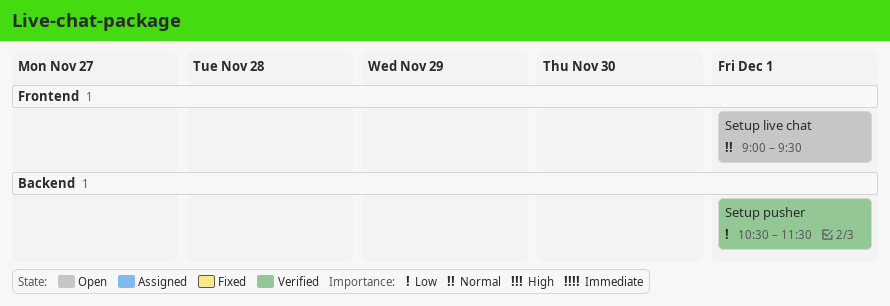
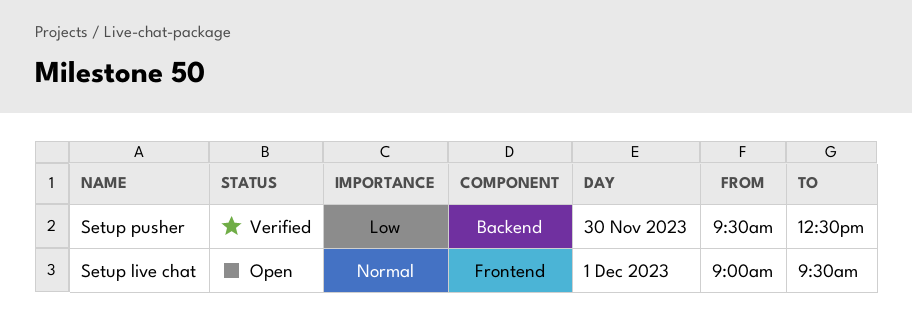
Setup pusher, day: Dec 1 -> Nov 30
Setup pusher, begins: 10:30 -> 09:30
Setup pusher, ends: 11:30 -> 12:30

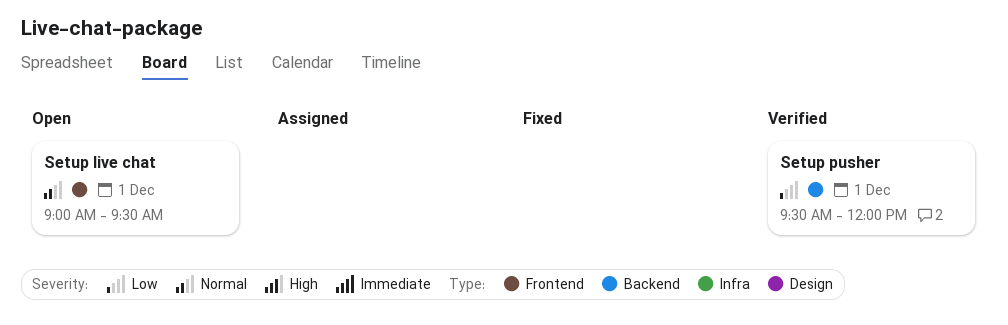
Setup pusher, day: Nov 30 -> Dec 1
Setup pusher, ends: 12:30 -> 12:00

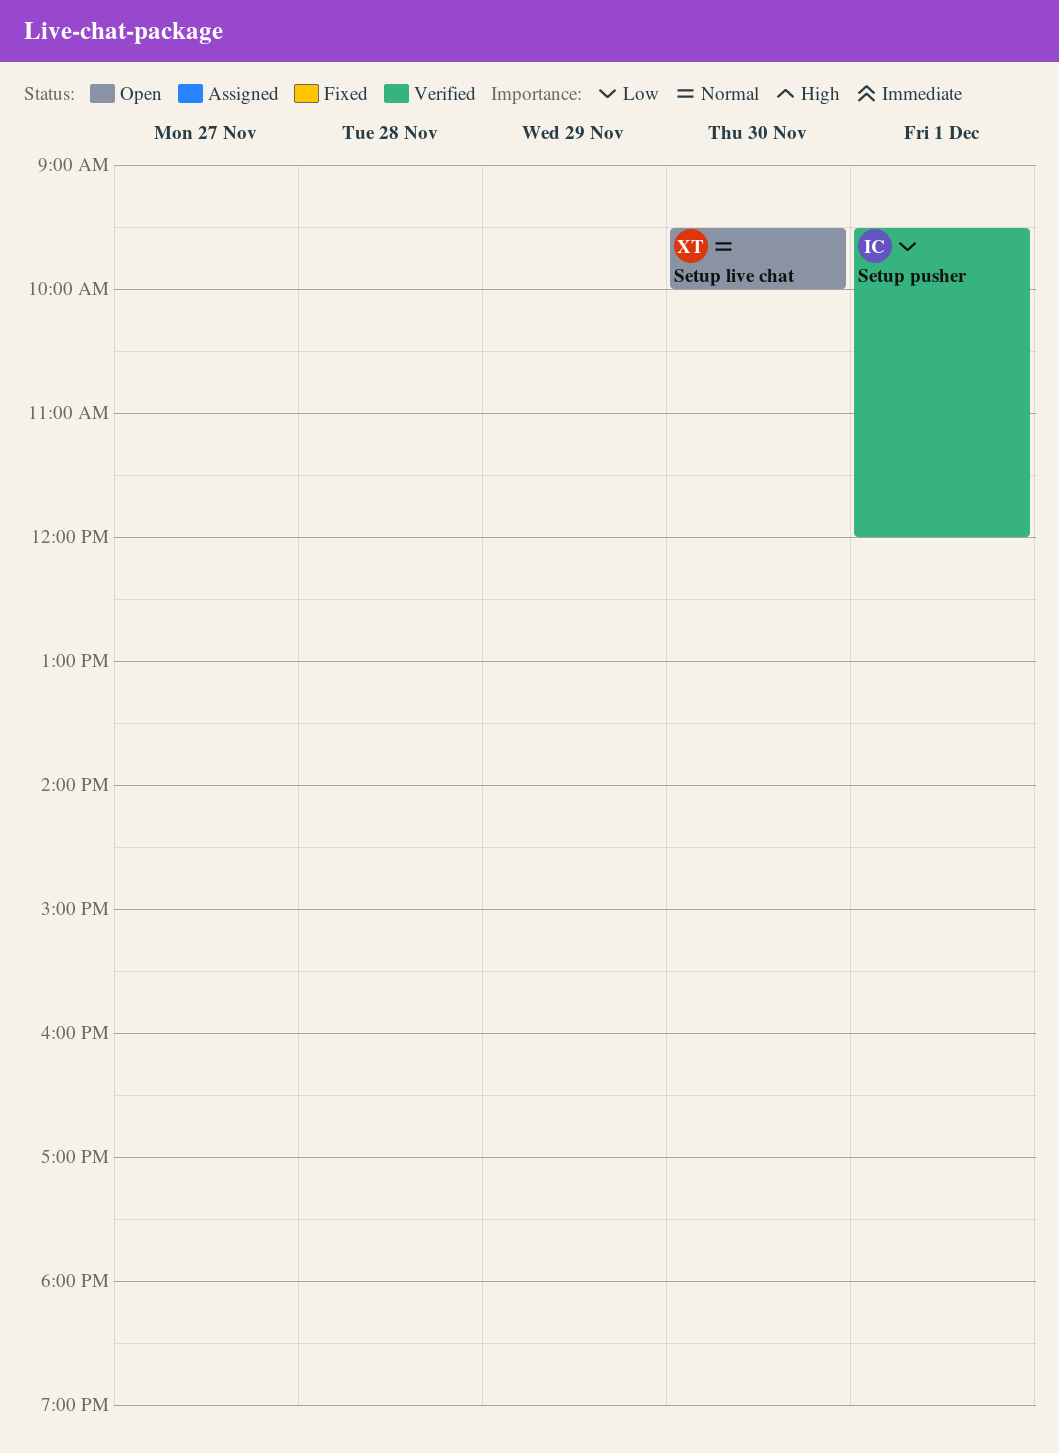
Setup live chat, day: Dec 1 -> Nov 30
Setup live chat, begins: 09:00 -> 09:30
Setup live chat, ends: 09:30 -> 10:00

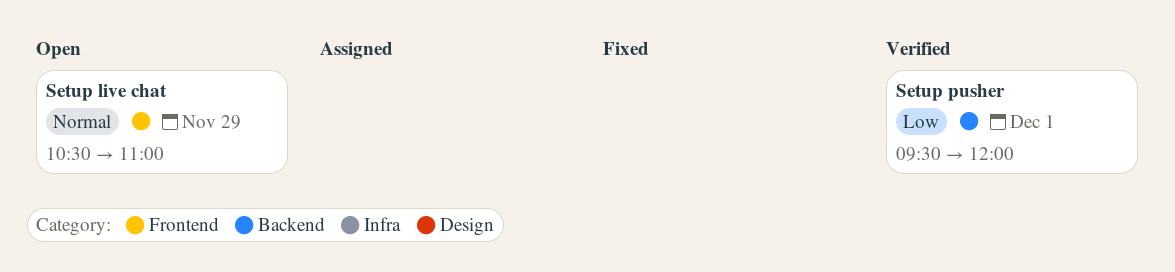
Setup live chat, day: Nov 30 -> Nov 29
Setup live chat, begins: 09:30 -> 10:30
Setup live chat, ends: 10:00 -> 11:00

